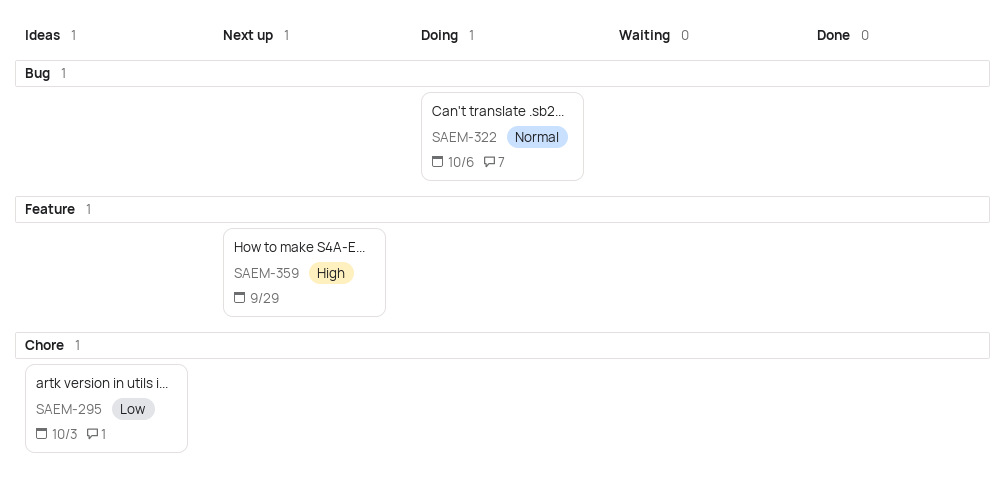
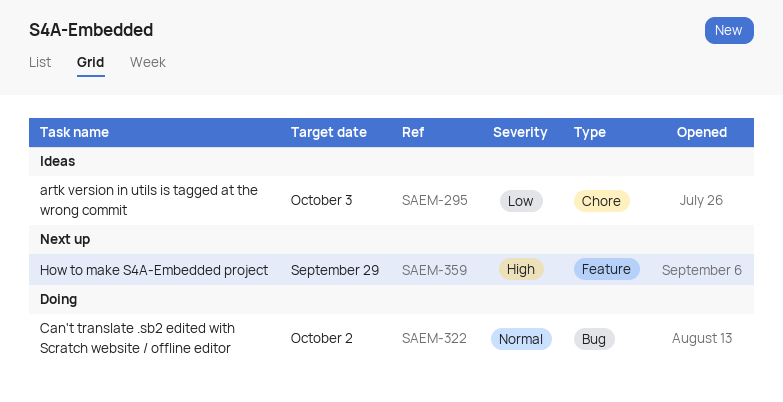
SAEM-322, due: Oct 6 -> Oct 2

